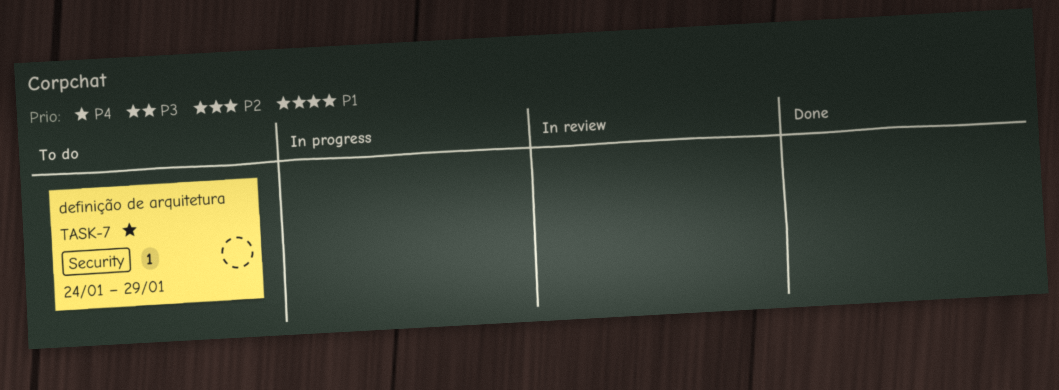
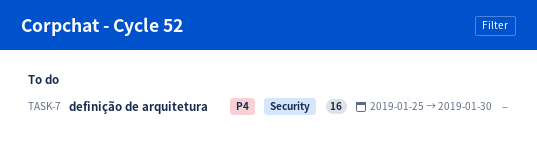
TASK-7, estimate: 1 -> 16
TASK-7, start: Jan 24 -> Jan 25
TASK-7, due: Jan 29 -> Jan 30

